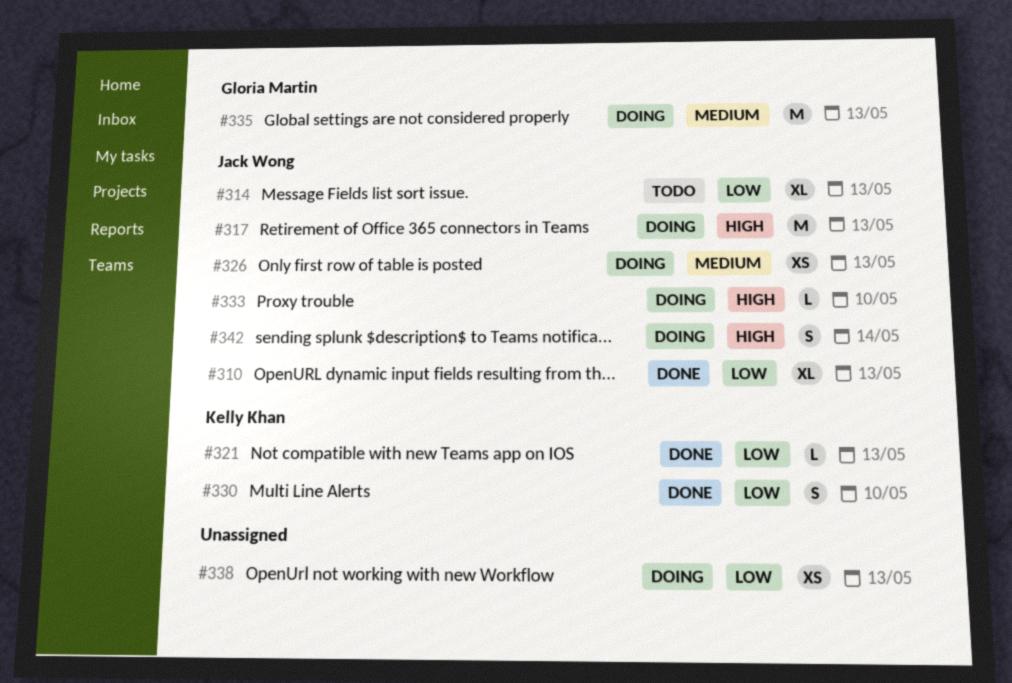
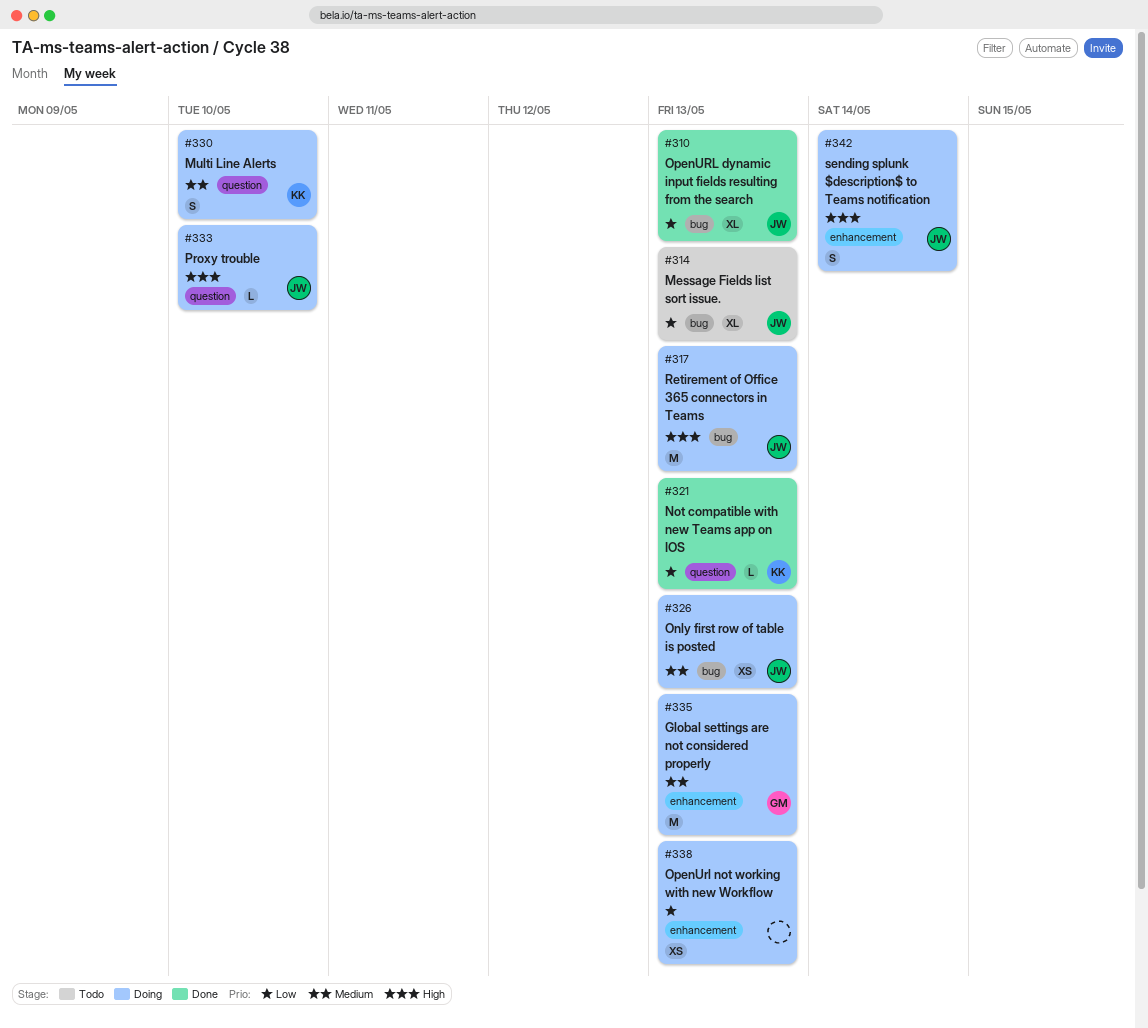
#330, status: Done -> Doing
#330, priority: Low -> Medium

